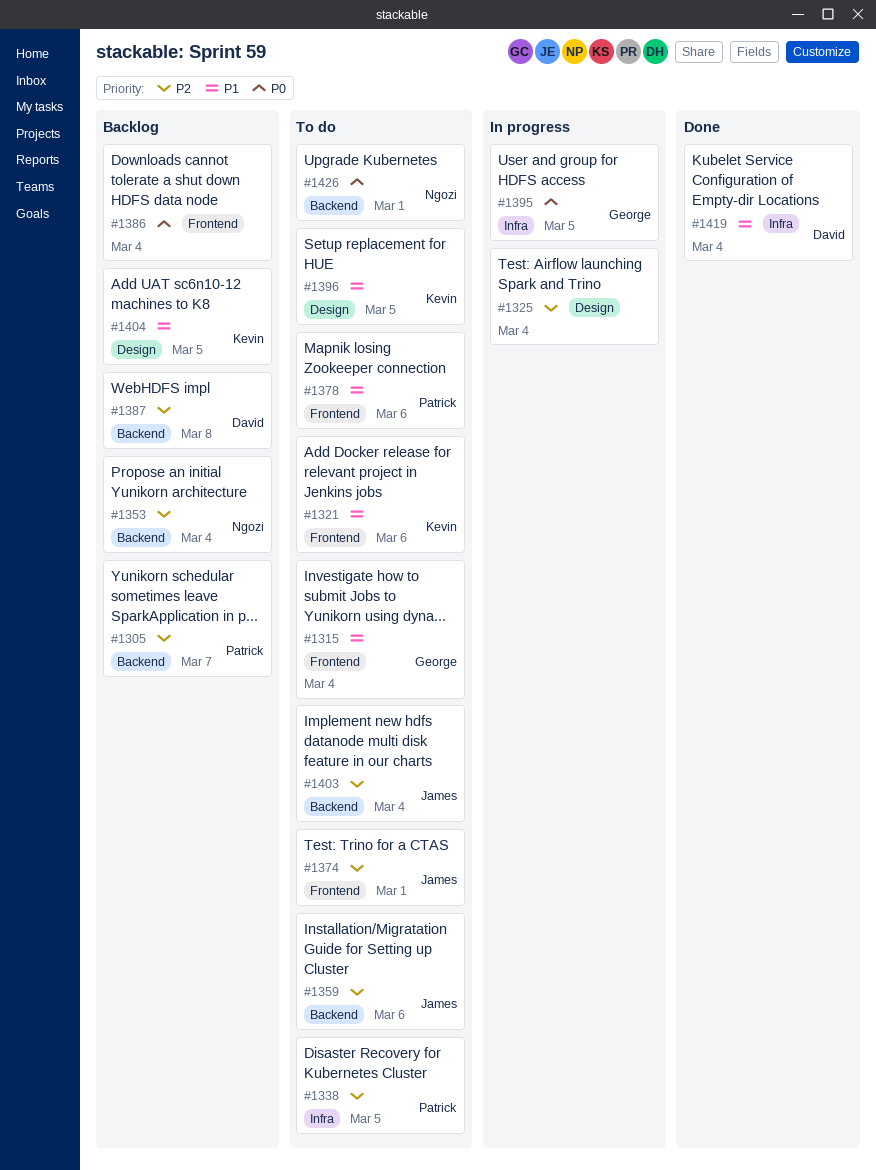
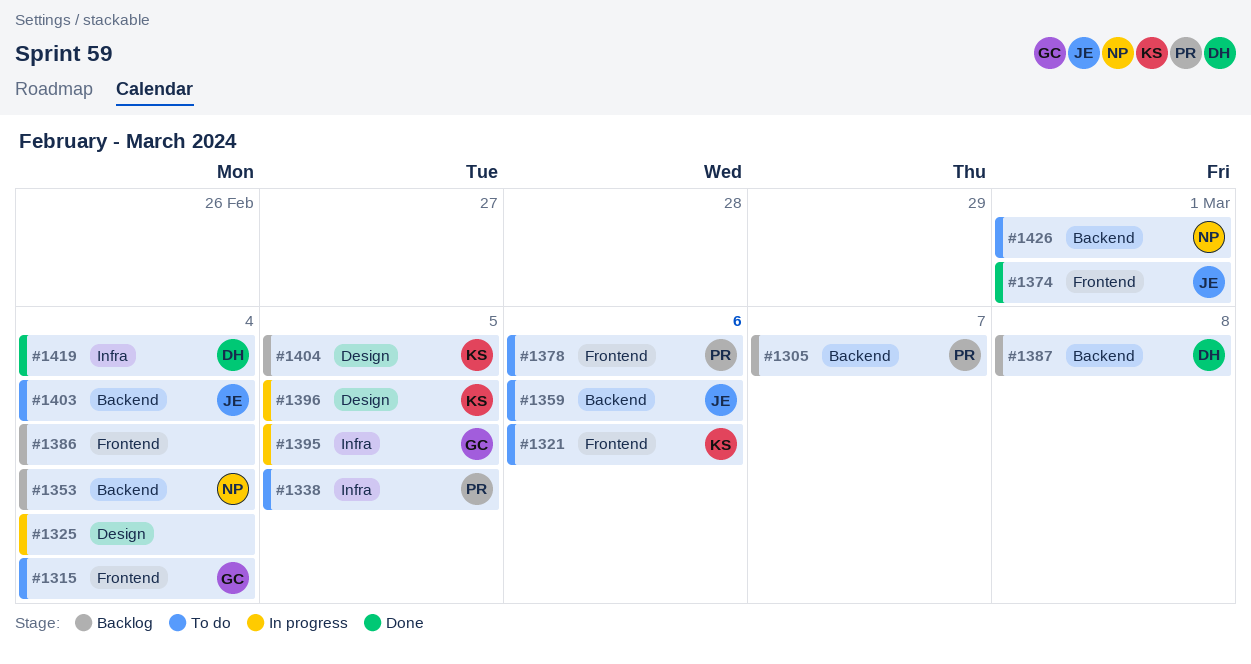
#1374, status: To do -> Done
#1396, status: To do -> In progress

